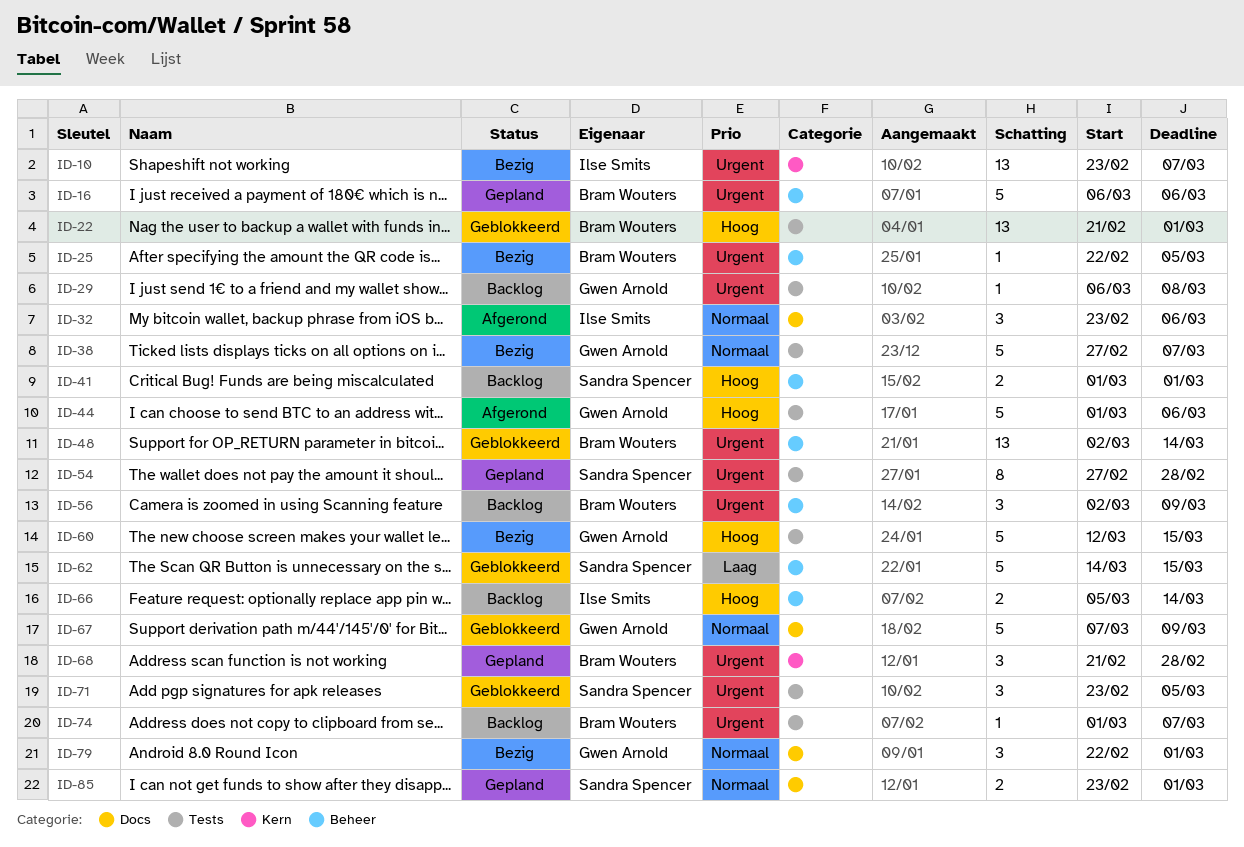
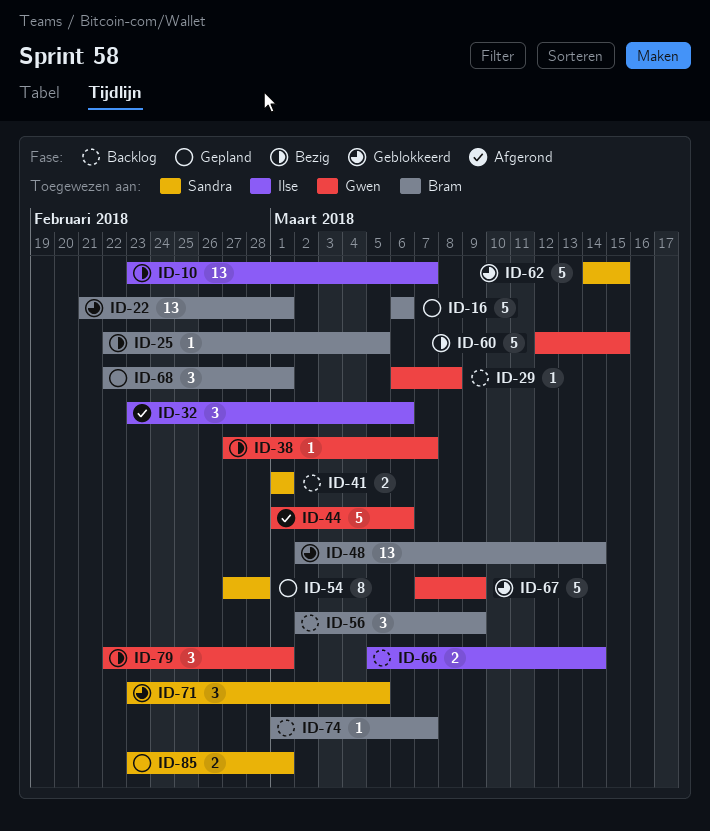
ID-38, estimate: 5 -> 1
ID-68, start: Feb 21 -> Feb 22
ID-68, due: Feb 28 -> Mar 1

